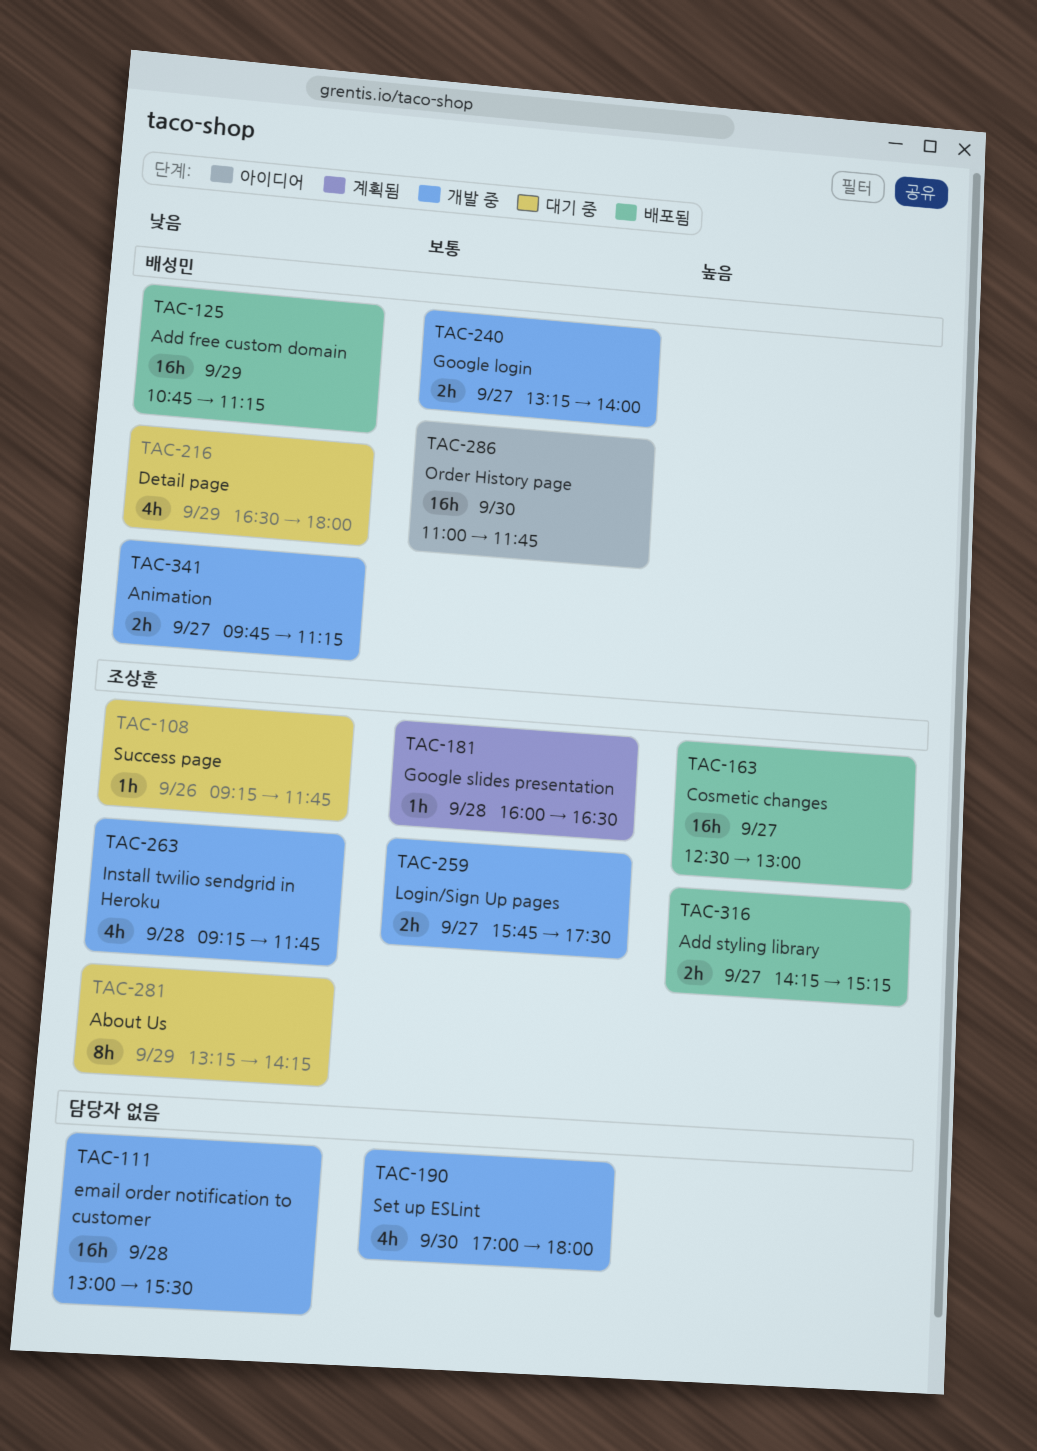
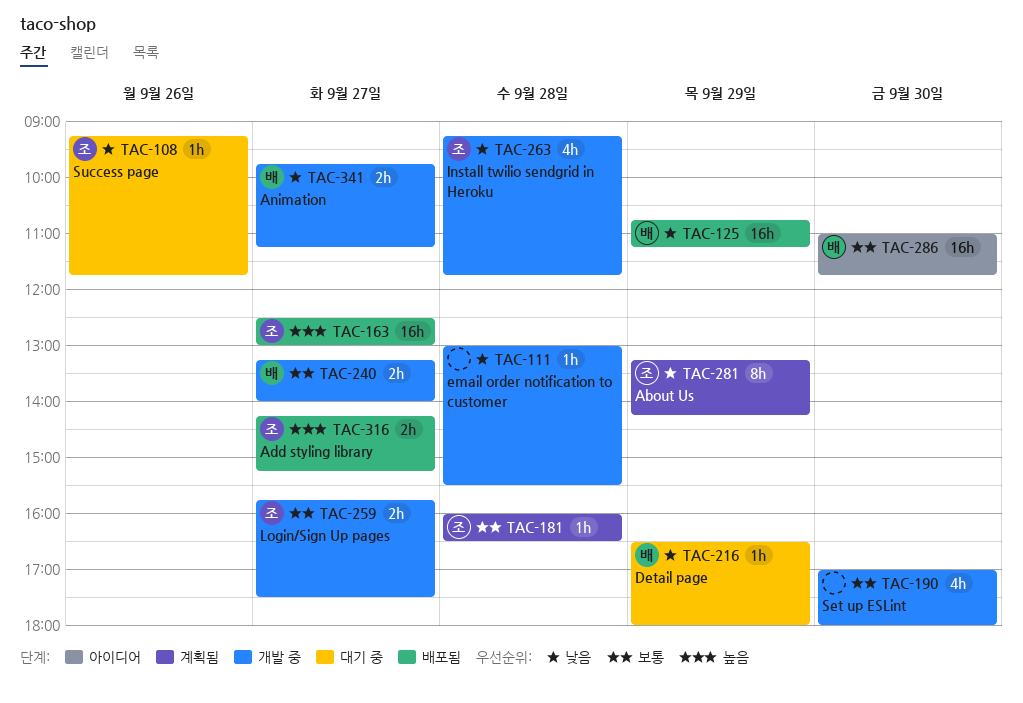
TAC-111, estimate: 16h -> 1h
TAC-216, estimate: 4h -> 1h
TAC-281, status: 대기 중 -> 계획됨

